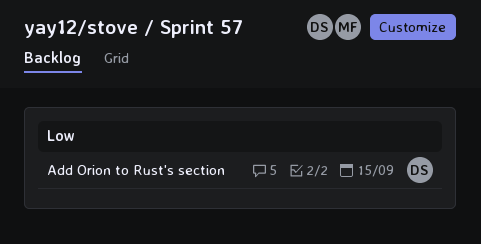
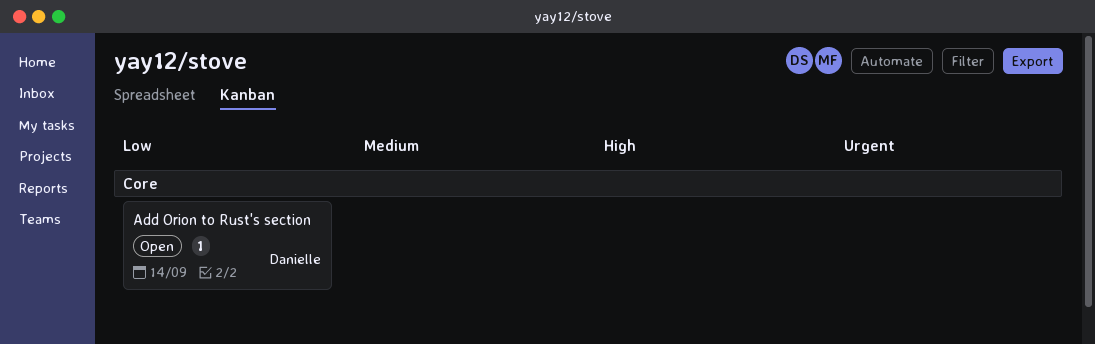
Add Orion to Rust's section, due: Sep 15 -> Sep 14

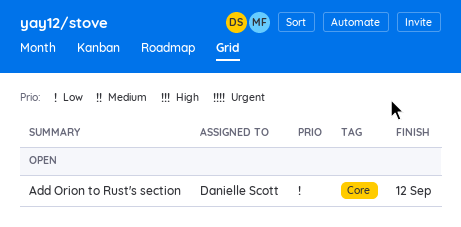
Add Orion to Rust's section, due: Sep 14 -> Sep 12

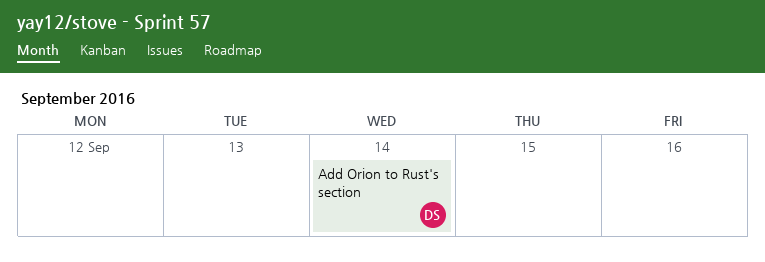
Add Orion to Rust's section, due: Sep 12 -> Sep 14

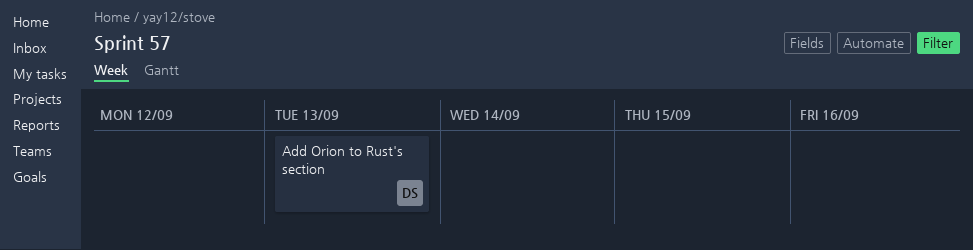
Add Orion to Rust's section, due: Sep 14 -> Sep 13

